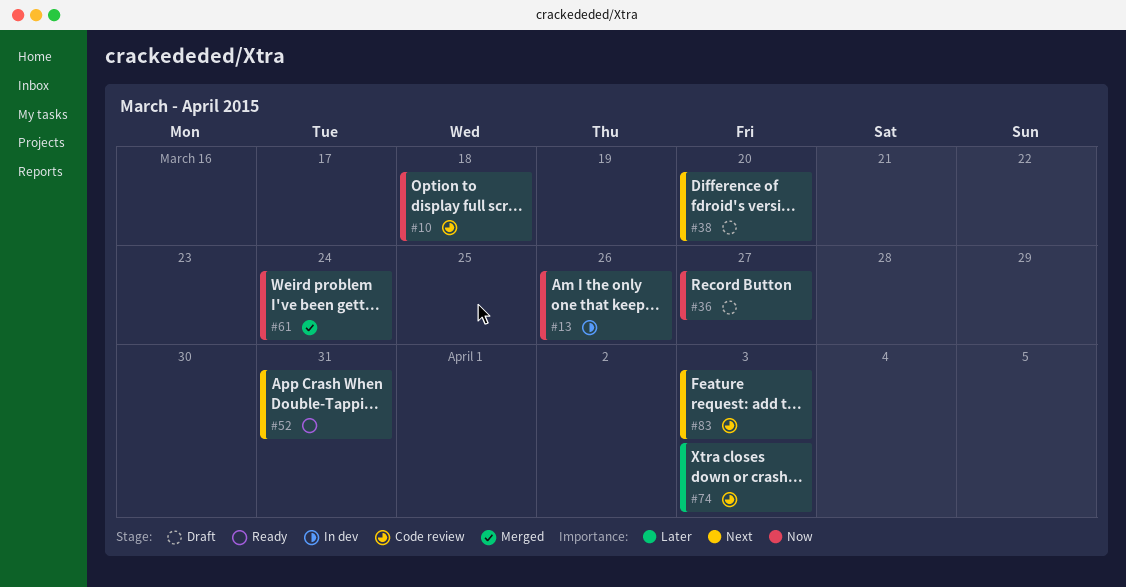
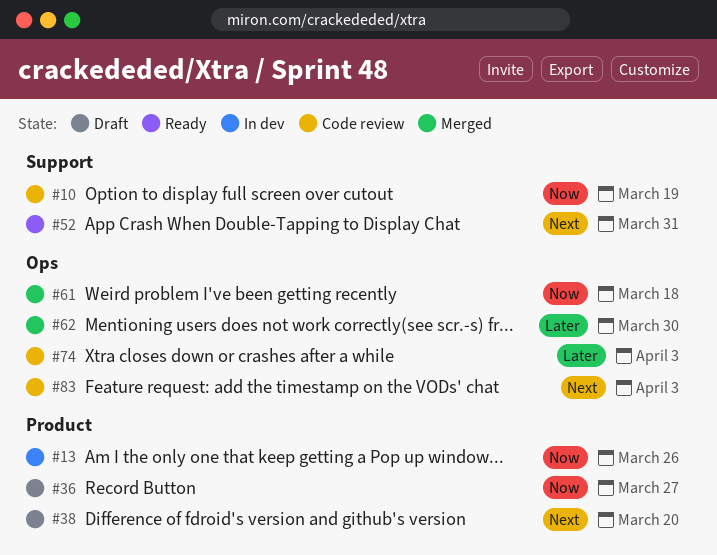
#10, due: Mar 18 -> Mar 19
#61, due: Mar 24 -> Mar 18
#62: none -> present

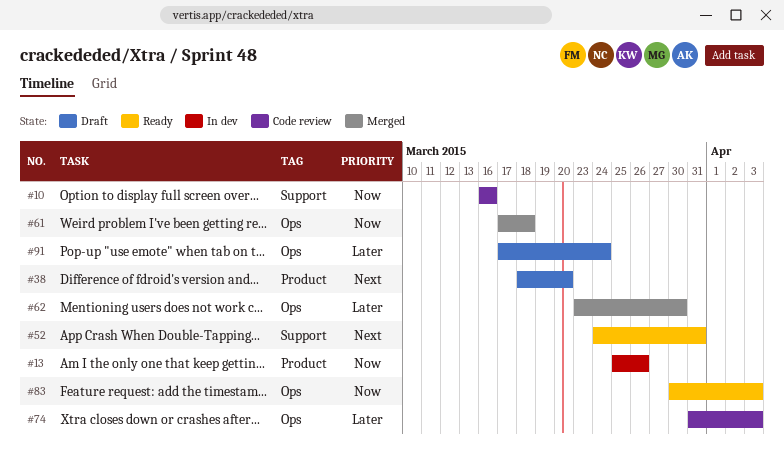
#10, due: Mar 19 -> Mar 16
#36: present -> none
#83, status: Code review -> Ready
#83, priority: Next -> Now
#91: none -> present

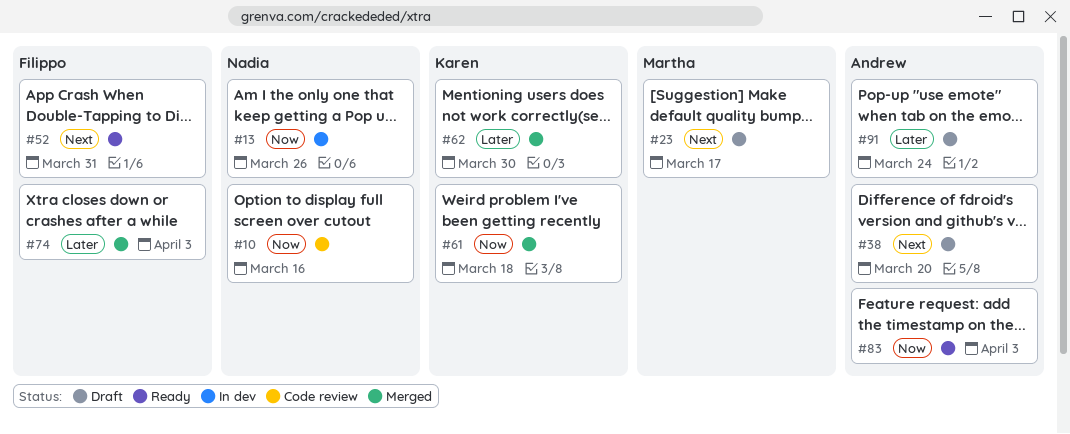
#23: none -> present
#74, status: Code review -> Merged

